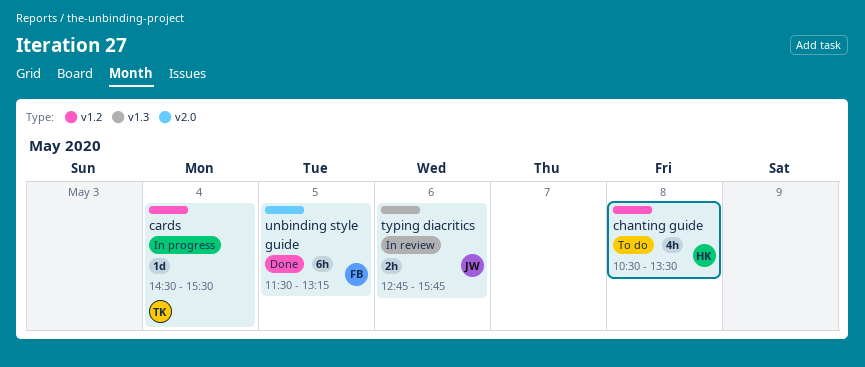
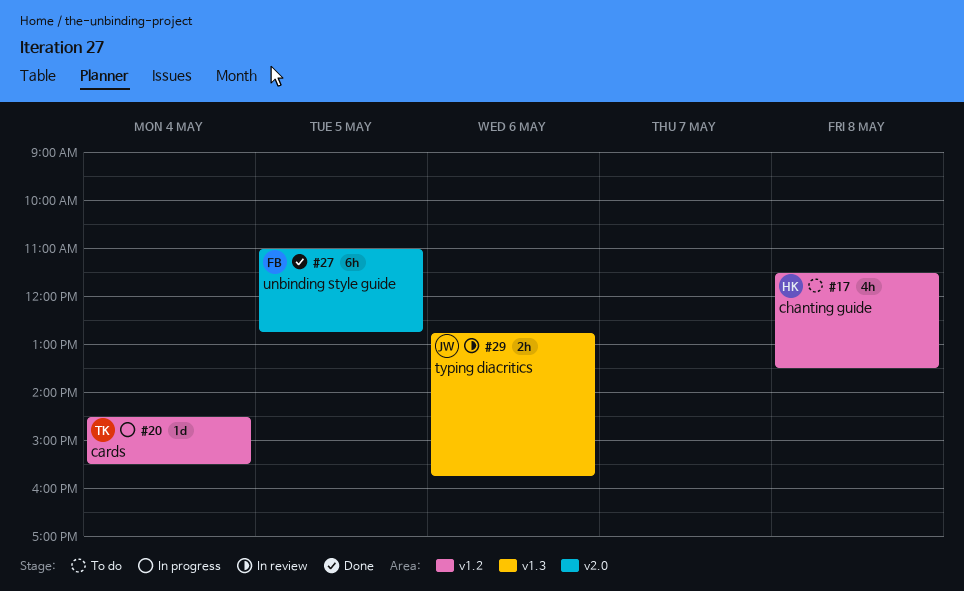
chanting guide, begins: 10:30 -> 11:30
unbinding style guide, begins: 11:30 -> 11:00
unbinding style guide, ends: 13:15 -> 12:45

